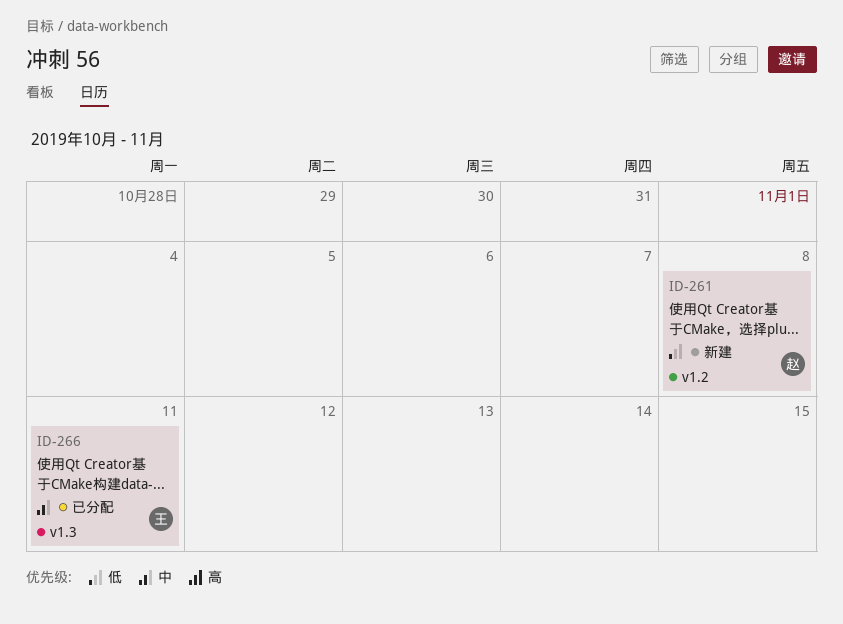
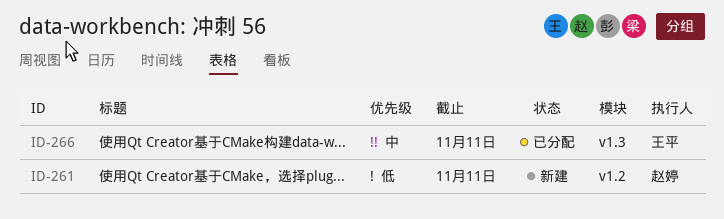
ID-261, due: Nov 8 -> Nov 11

